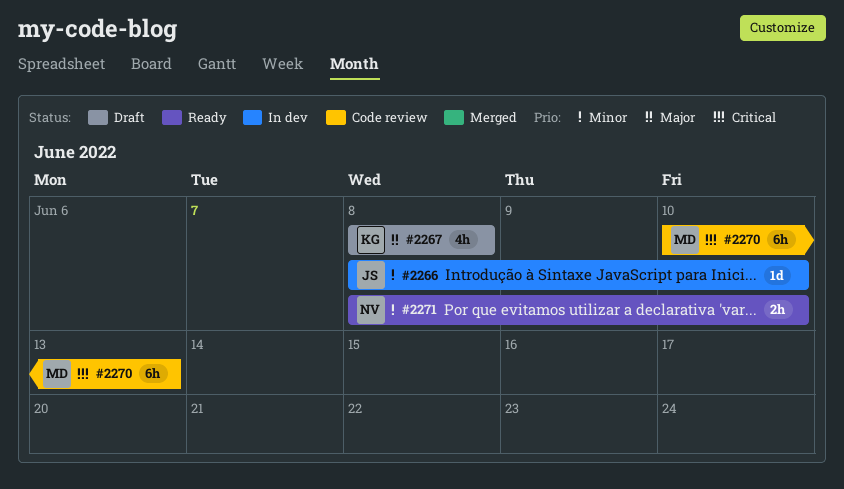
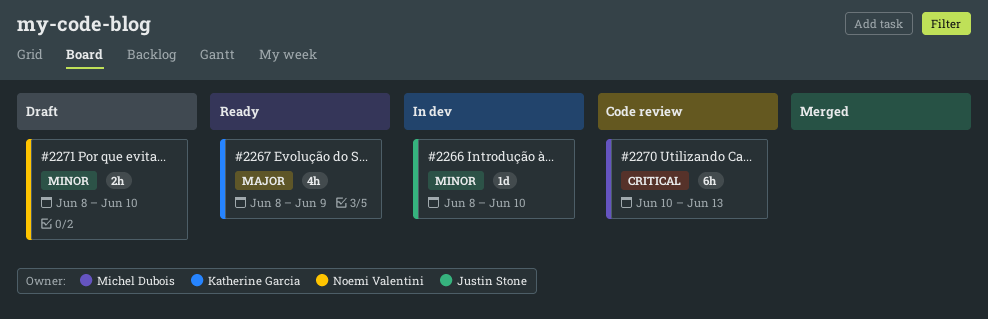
#2267, status: Draft -> Ready
#2267, due: Jun 8 -> Jun 9
#2271, status: Ready -> Draft

